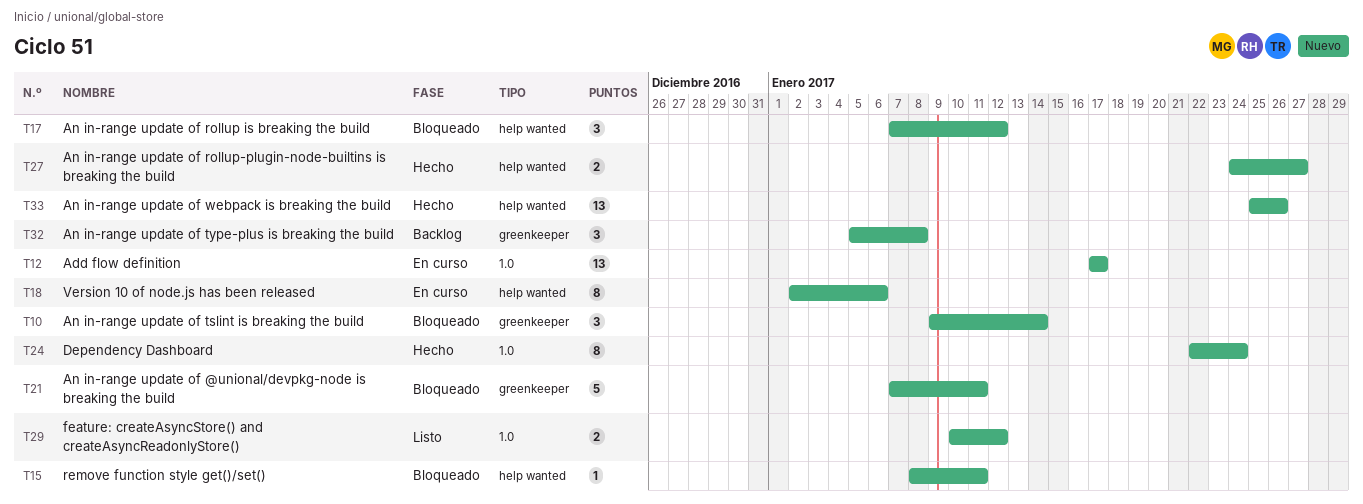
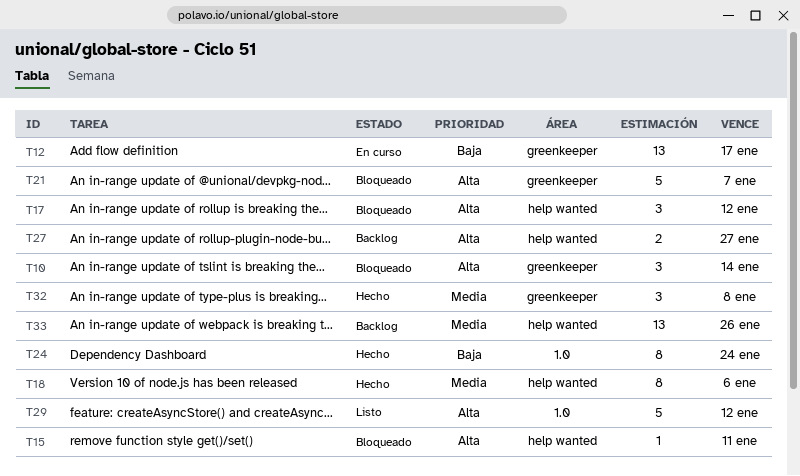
T12, label: 1.0 -> greenkeeper
T18, status: En curso -> Hecho
T21, due: Jan 11 -> Jan 7
T27, status: Hecho -> Backlog
T29, estimate: 2 -> 5
T32, status: Backlog -> Hecho
T33, status: Hecho -> Backlog

